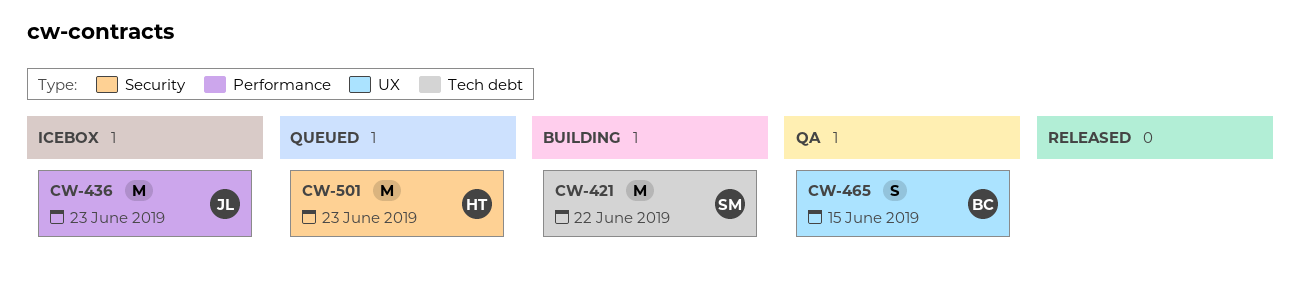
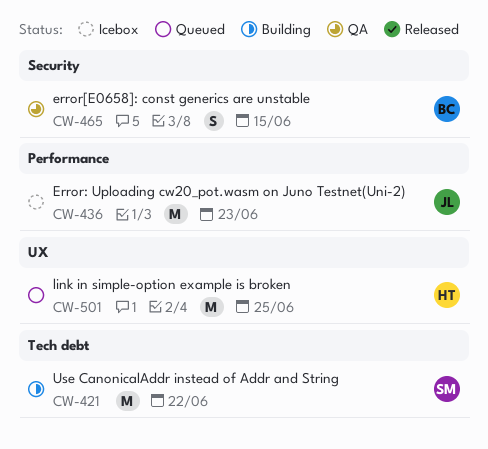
CW-465, label: UX -> Security
CW-501, label: Security -> UX
CW-501, due: Jun 23 -> Jun 25

